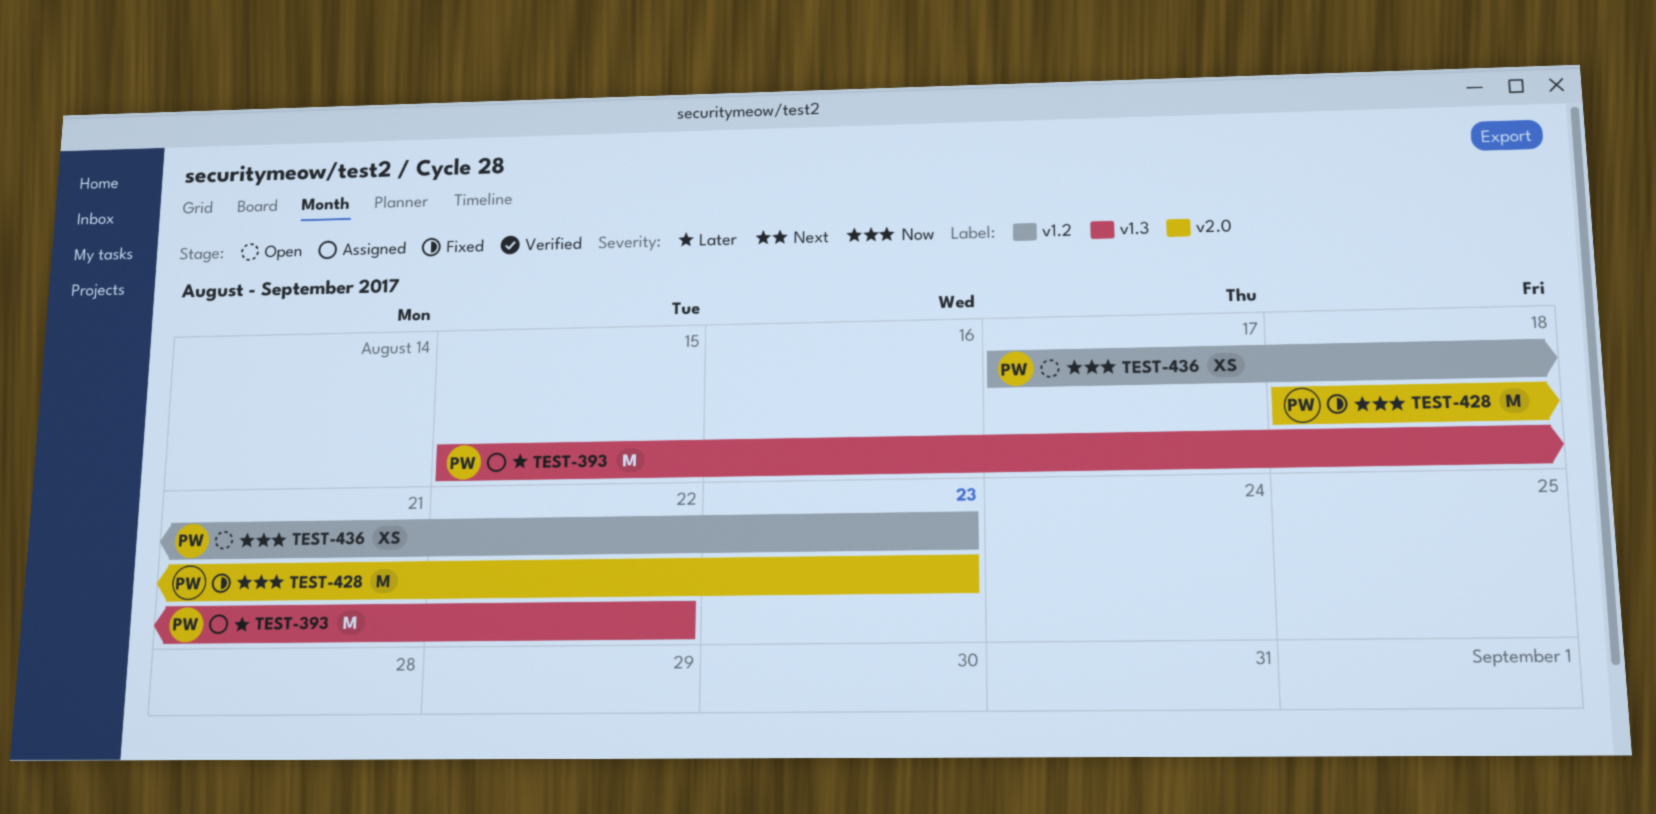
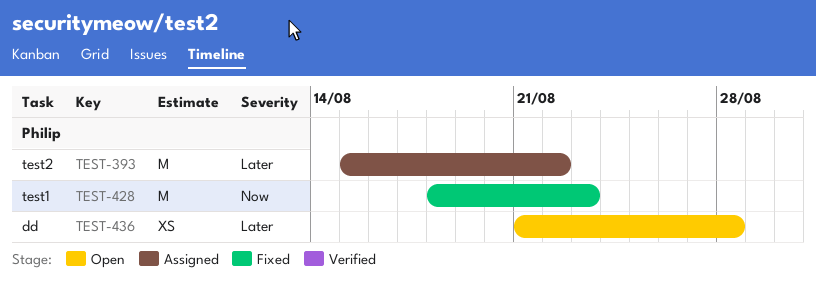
TEST-436, priority: Now -> Later
TEST-436, start: Aug 17 -> Aug 21
TEST-436, due: Aug 23 -> Aug 28

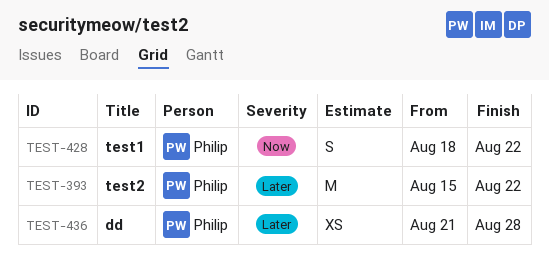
TEST-428, estimate: M -> S
TEST-428, due: Aug 23 -> Aug 22

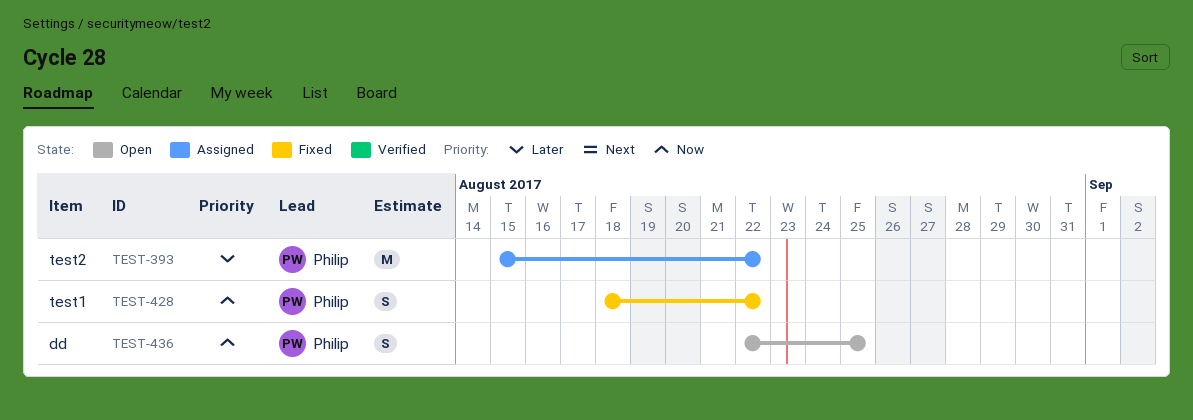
TEST-436, priority: Later -> Now
TEST-436, estimate: XS -> S
TEST-436, start: Aug 21 -> Aug 22
TEST-436, due: Aug 28 -> Aug 25

